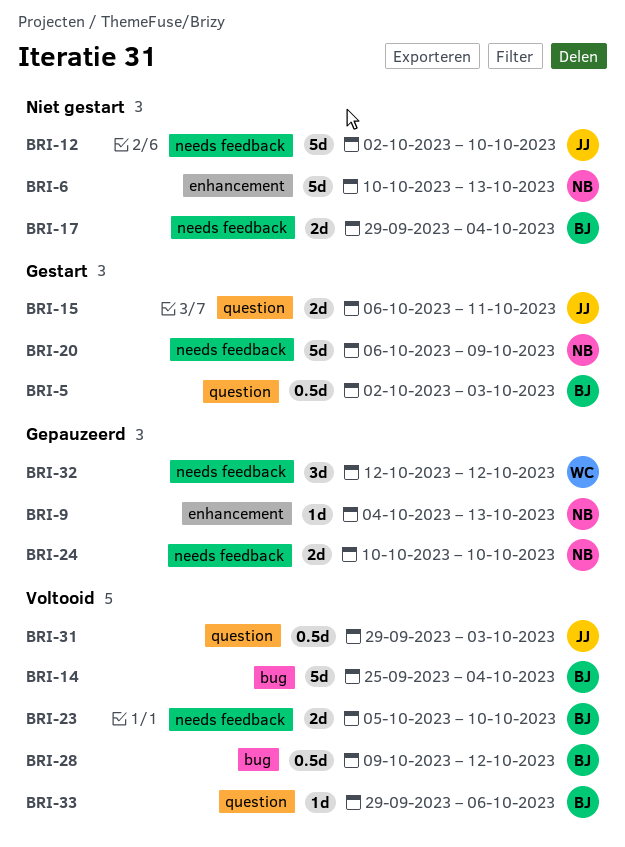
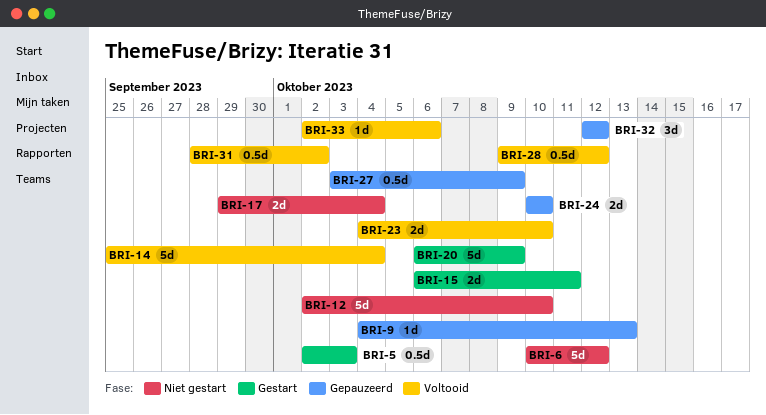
BRI-6, due: Oct 13 -> Oct 12
BRI-23, start: Oct 5 -> Oct 4
BRI-27: none -> present
BRI-31, start: Sep 29 -> Sep 28
BRI-31, due: Oct 3 -> Oct 2
BRI-33, start: Sep 29 -> Oct 2

